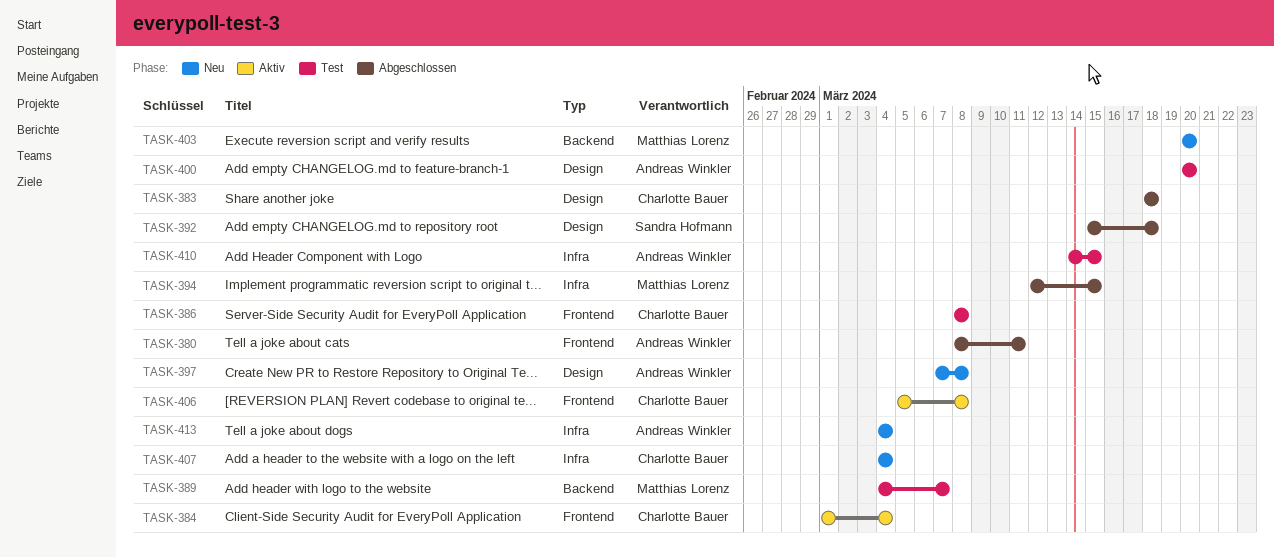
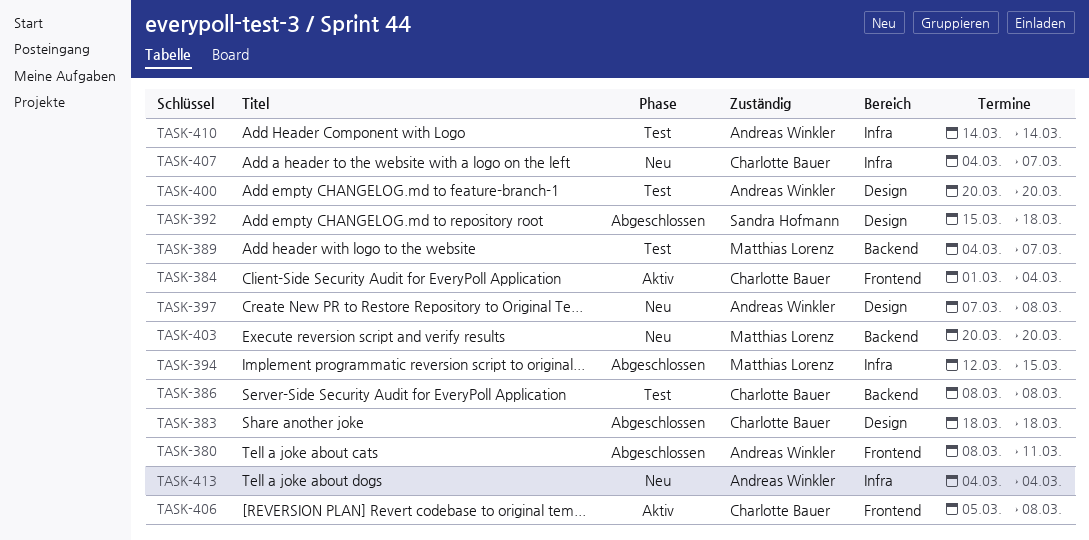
TASK-386, label: Frontend -> Backend
TASK-407, due: Mar 4 -> Mar 7
TASK-410, due: Mar 15 -> Mar 14

